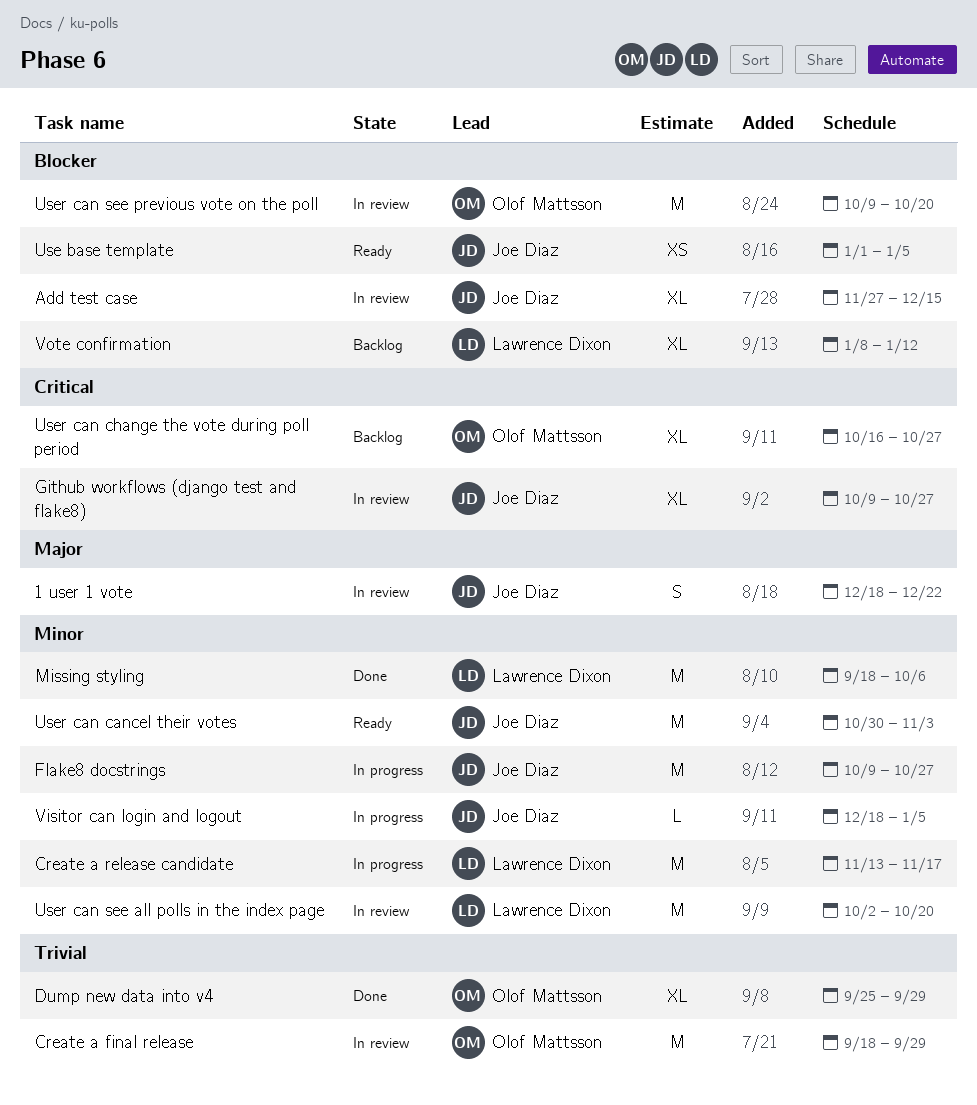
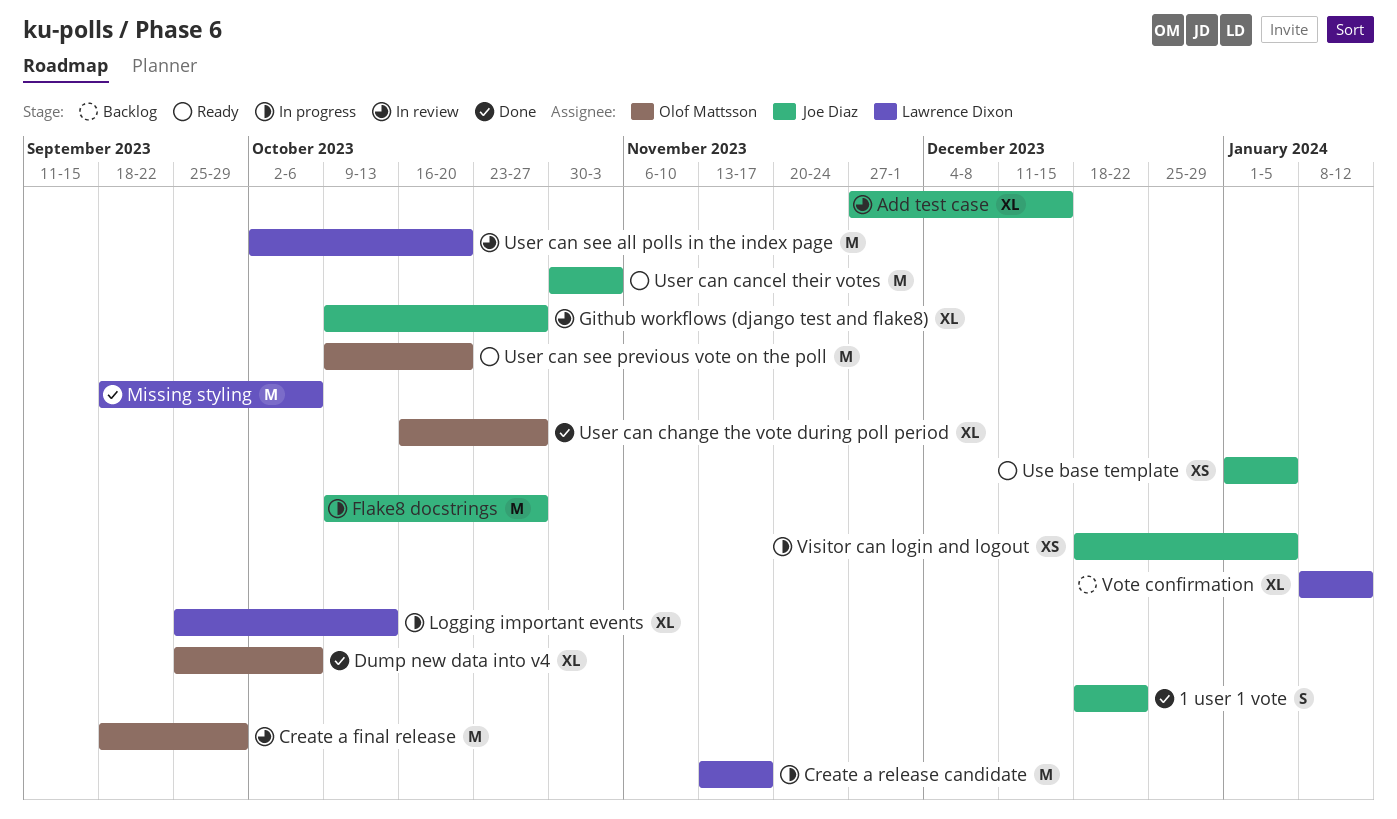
1 user 1 vote, status: In review -> Done
Dump new data into v4, due: Sep 29 -> Oct 6
Logging important events: none -> present
User can change the vote during poll period, status: Backlog -> Done
User can see previous vote on the poll, status: In review -> Ready
Visitor can login and logout, estimate: L -> XS

